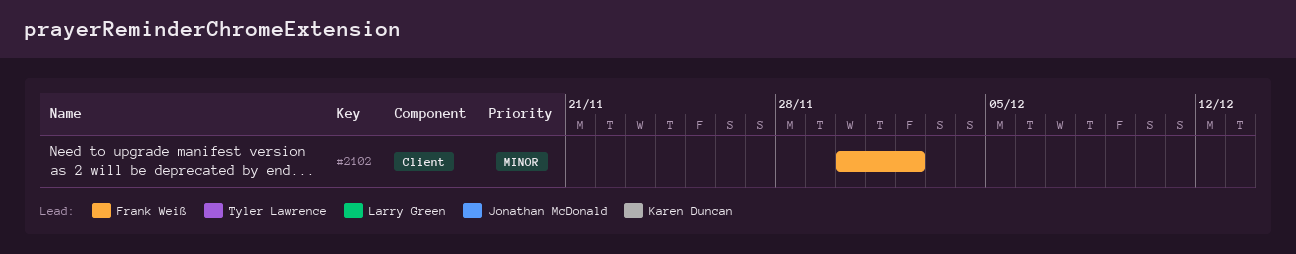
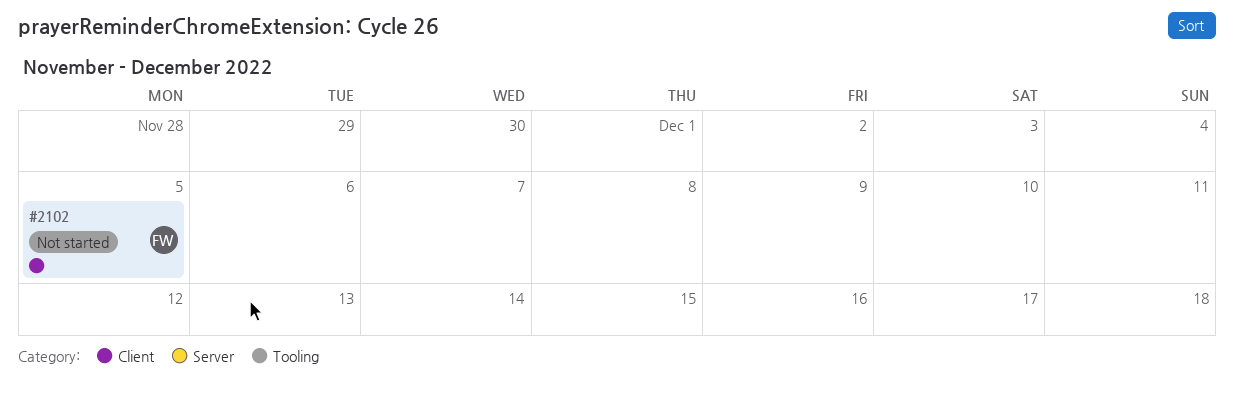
#2102, due: Dec 2 -> Dec 5

